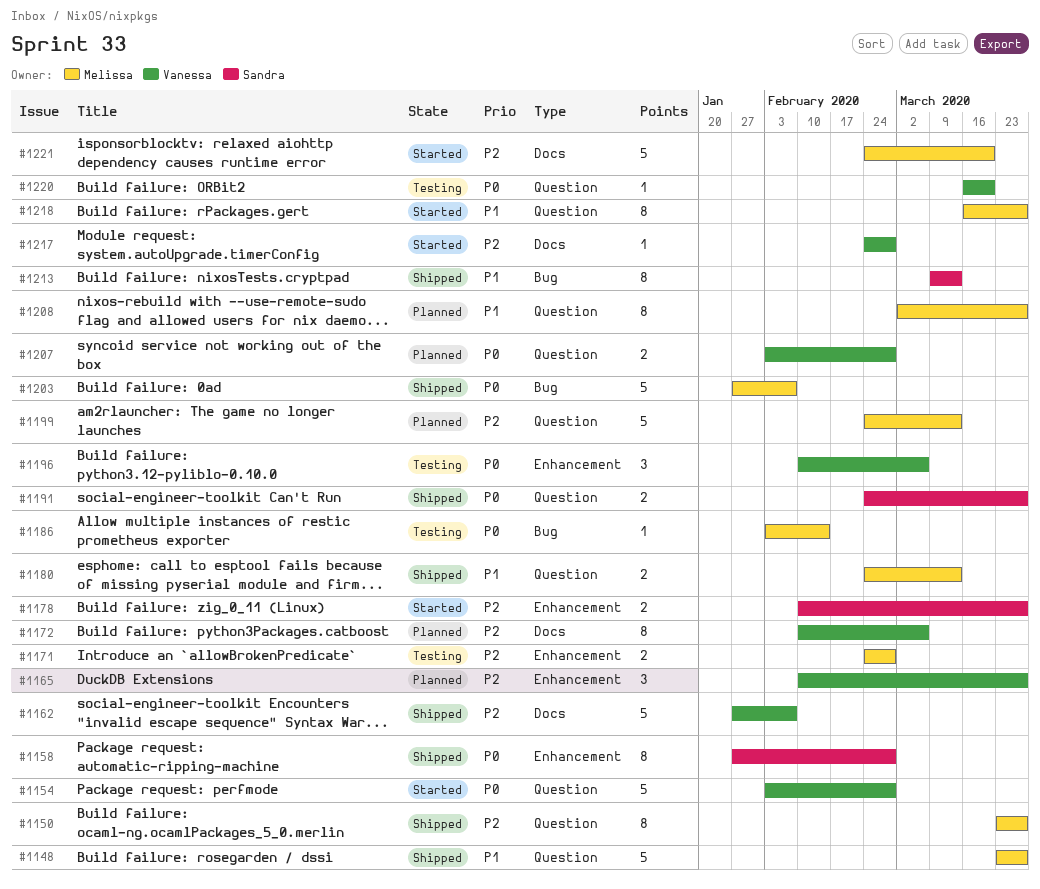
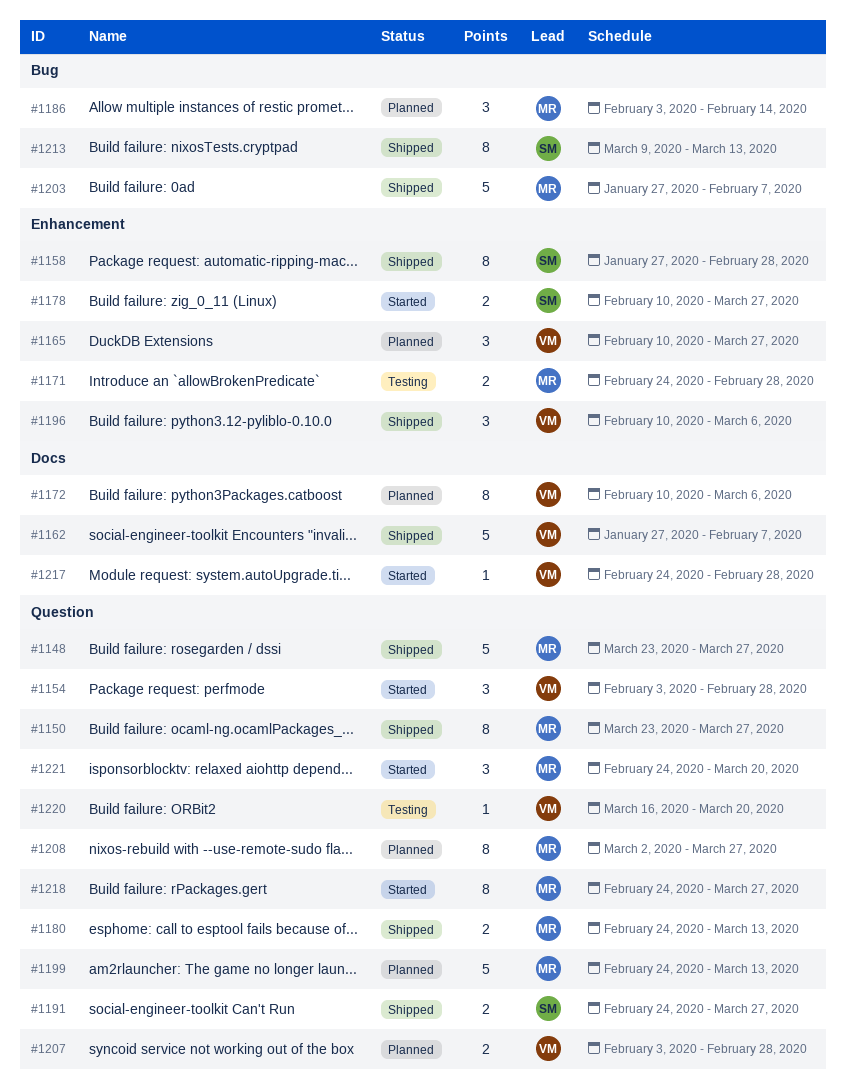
#1154, estimate: 5 -> 3
#1186, status: Testing -> Planned
#1186, estimate: 1 -> 3
#1196, status: Testing -> Shipped
#1218, start: Mar 16 -> Feb 24
#1221, label: Docs -> Question
#1221, estimate: 5 -> 3

